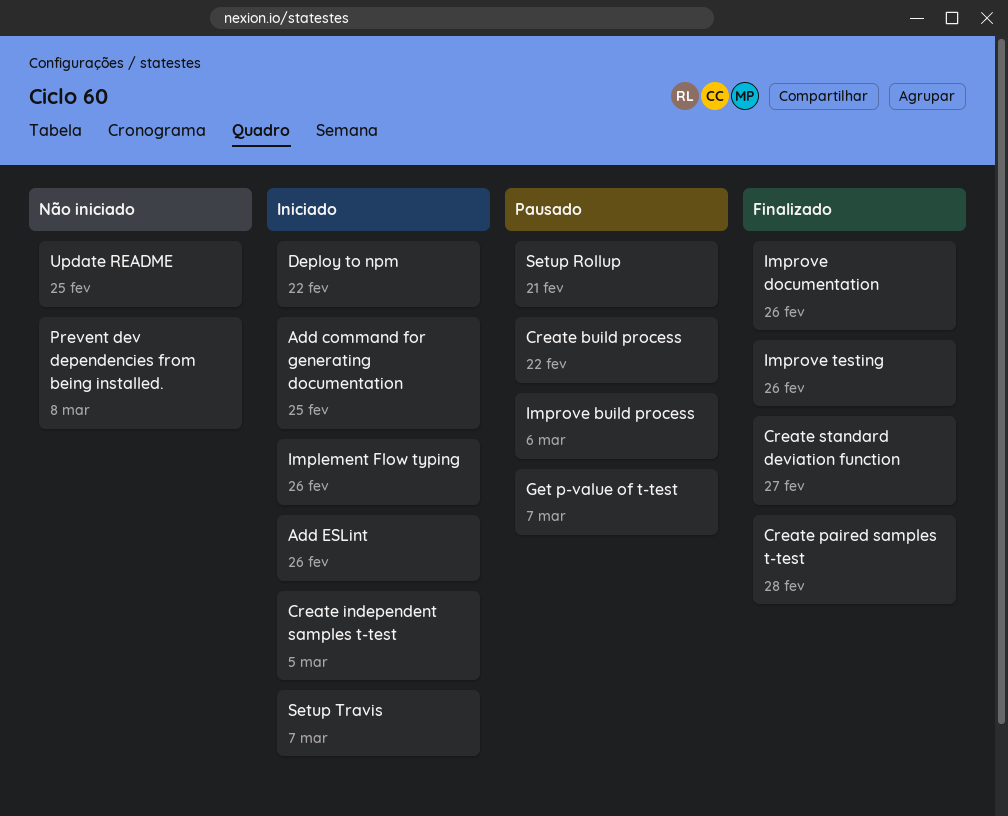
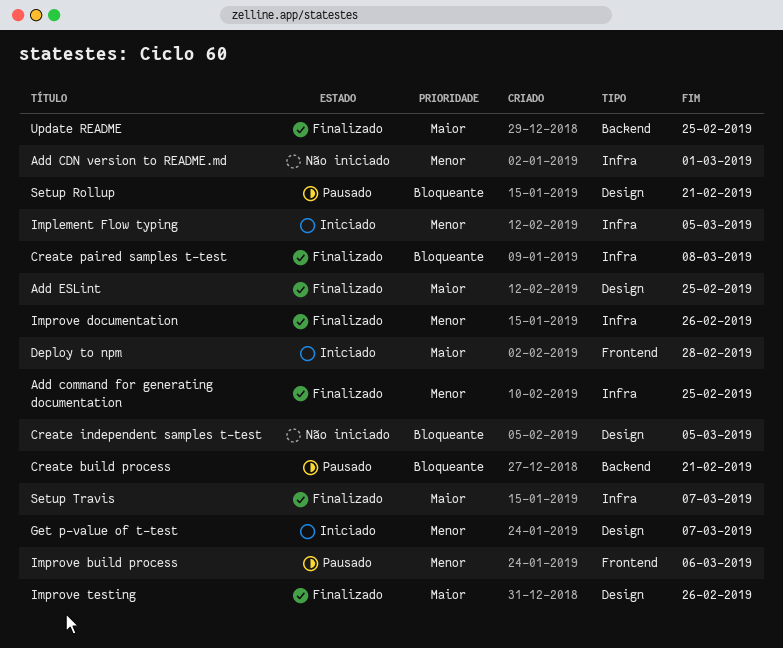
Add CDN version to README.md: none -> present
Add command for generating documentation, status: Iniciado -> Finalizado
Add ESLint, status: Iniciado -> Finalizado
Add ESLint, due: Feb 26 -> Feb 25
Create build process, due: Feb 22 -> Feb 21
Create independent samples t-test, status: Iniciado -> Não iniciado
Create paired samples t-test, due: Feb 28 -> Mar 8
Create standard deviation function: present -> none
Deploy to npm, due: Feb 22 -> Feb 28
Get p-value of t-test, status: Pausado -> Iniciado
Implement Flow typing, due: Feb 26 -> Mar 5
Prevent dev dependencies from being installed.: present -> none
Setup Travis, status: Iniciado -> Finalizado
Update README, status: Não iniciado -> Finalizado

